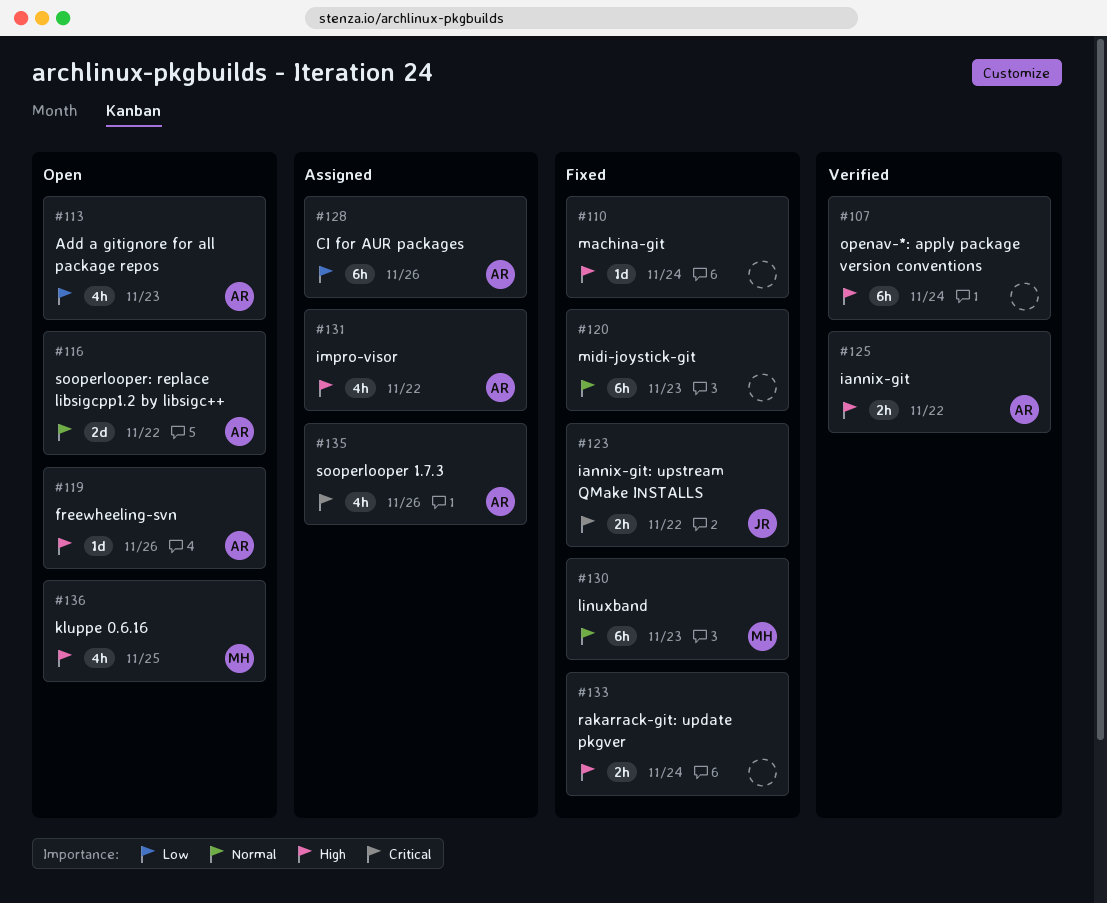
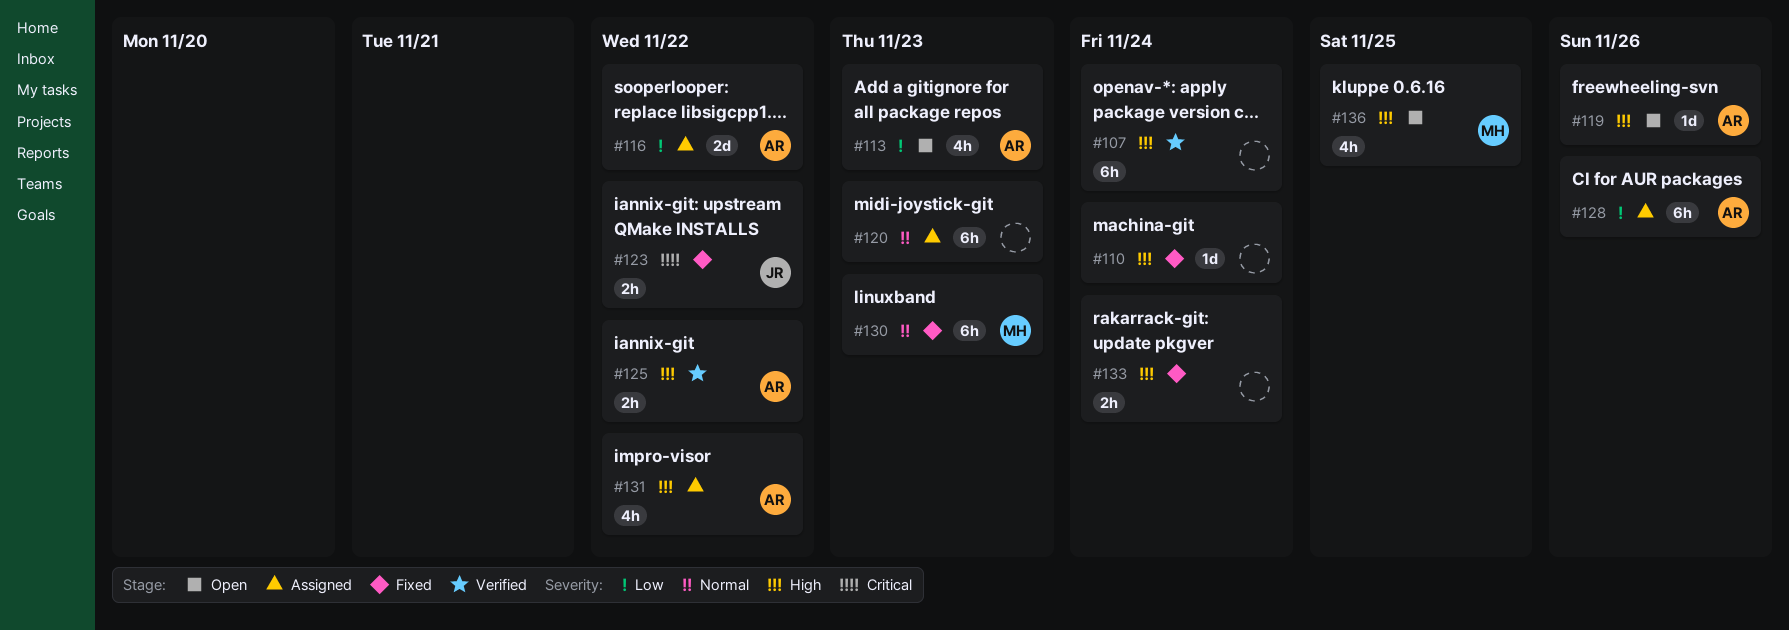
#116, status: Open -> Assigned
#116, priority: Normal -> Low
#120, status: Fixed -> Assigned
#135: present -> none

